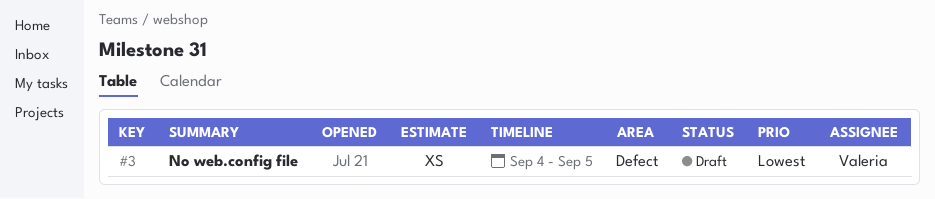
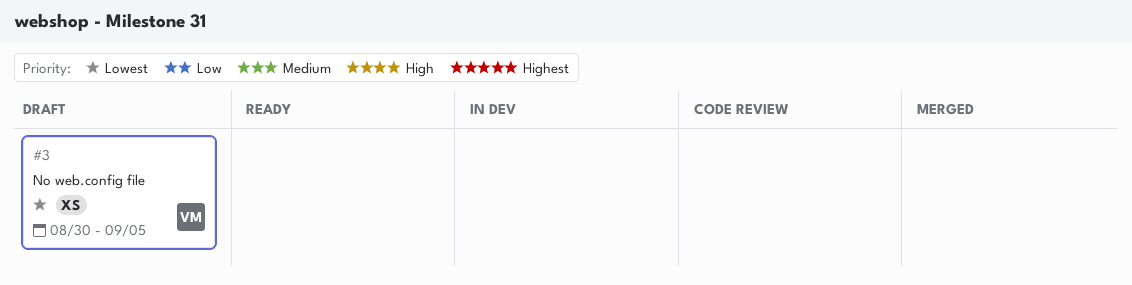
#3, start: Sep 4 -> Aug 30

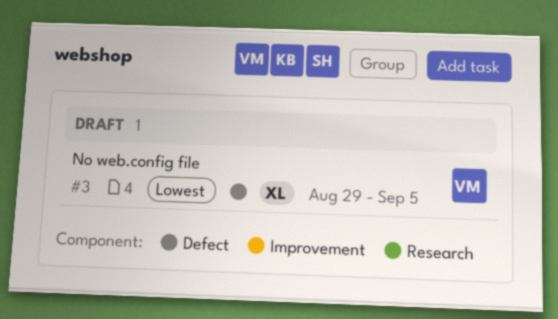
#3, estimate: XS -> XL
#3, start: Aug 30 -> Aug 29

